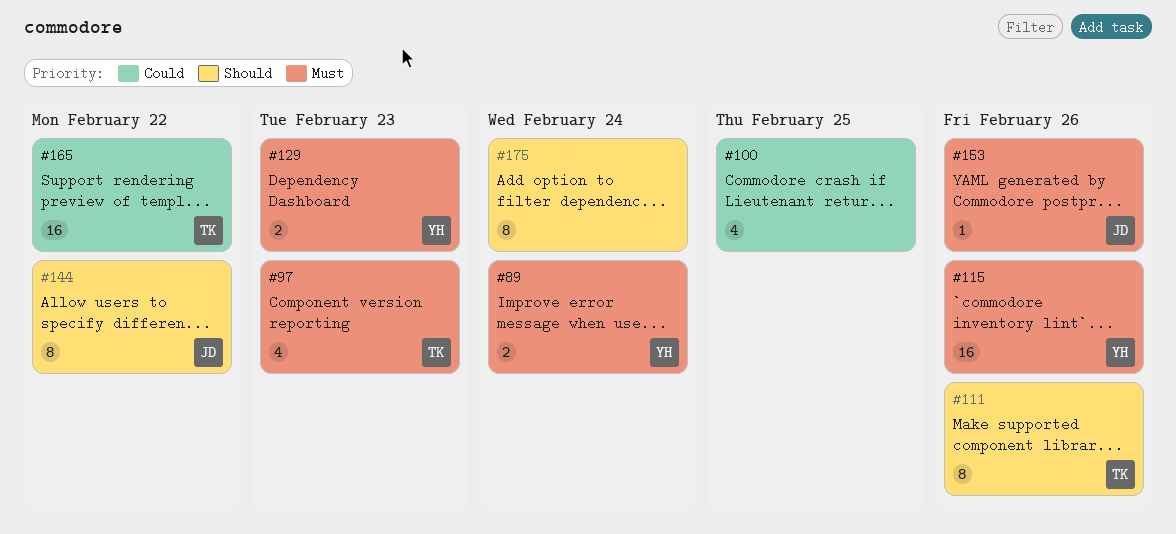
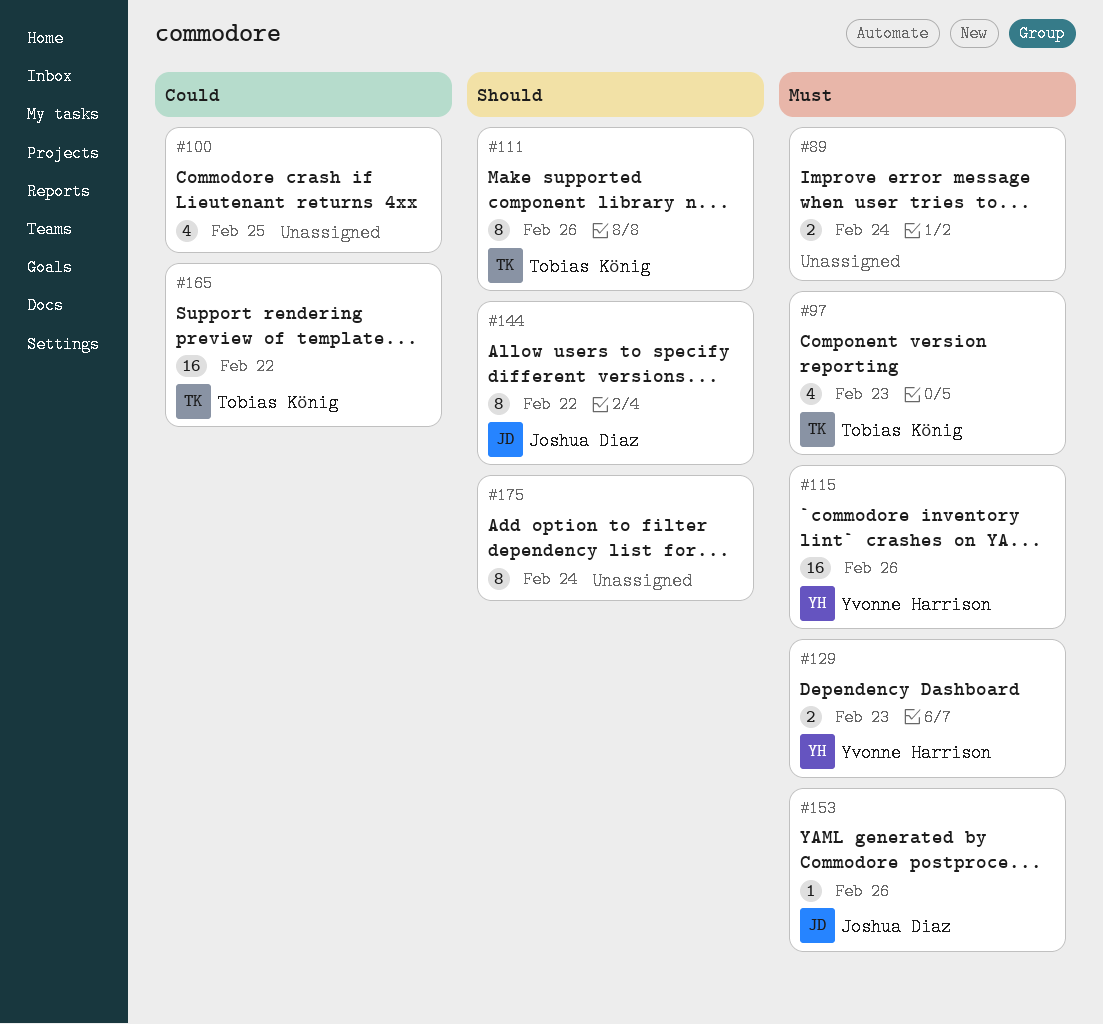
#89, owner: Yvonne Harrison -> none

